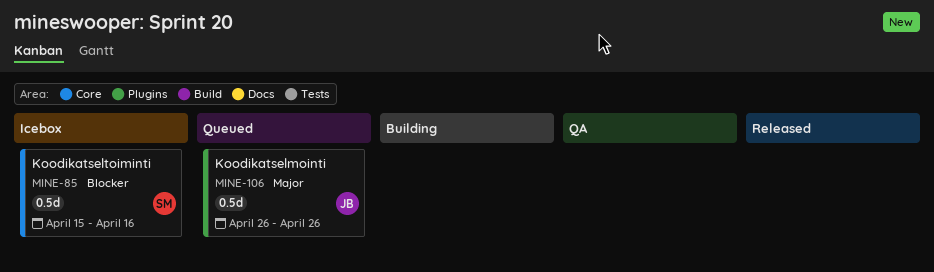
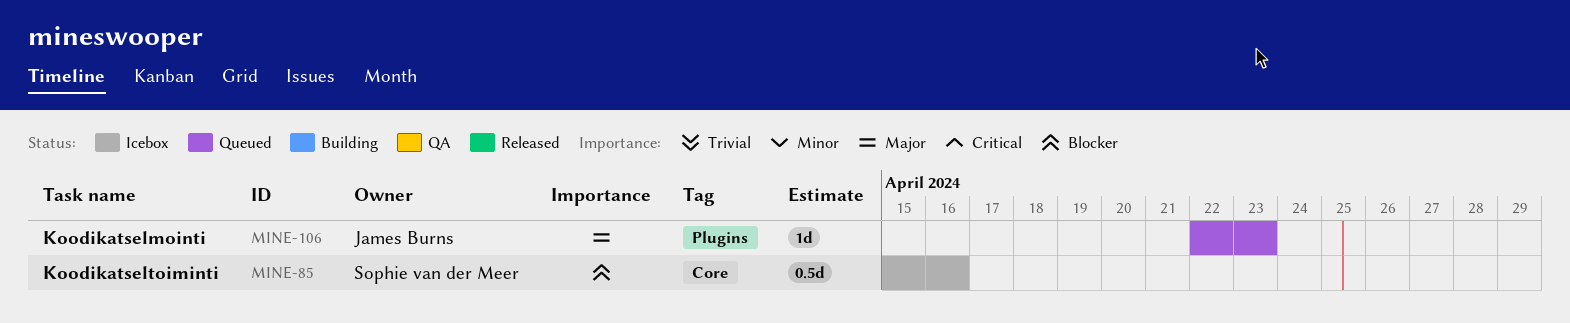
MINE-106, estimate: 0.5d -> 1d
MINE-106, start: Apr 26 -> Apr 22
MINE-106, due: Apr 26 -> Apr 23

